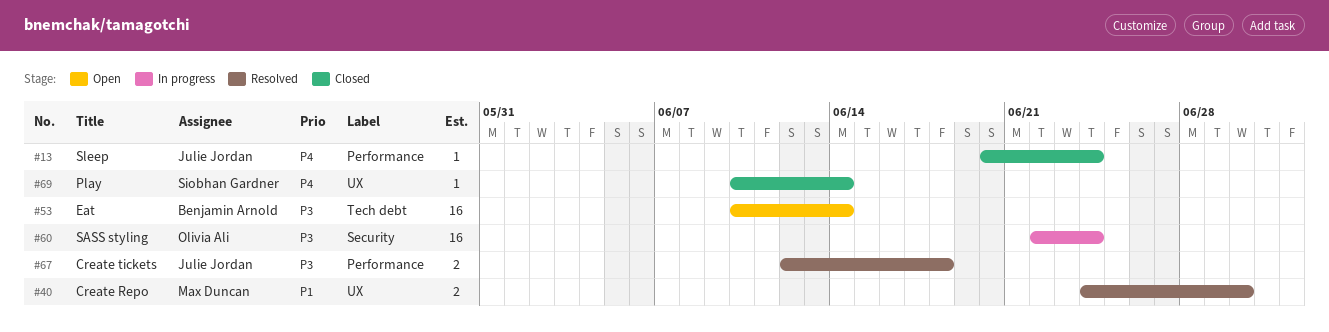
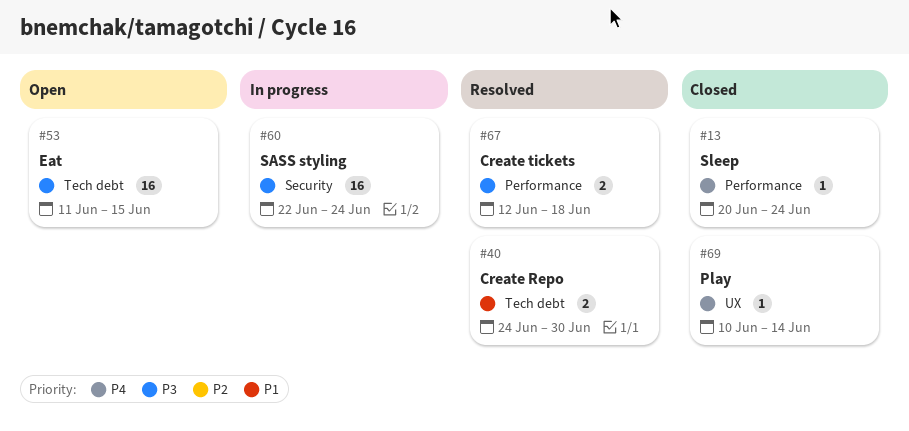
#40, label: UX -> Tech debt
#53, start: Jun 10 -> Jun 11
#53, due: Jun 14 -> Jun 15

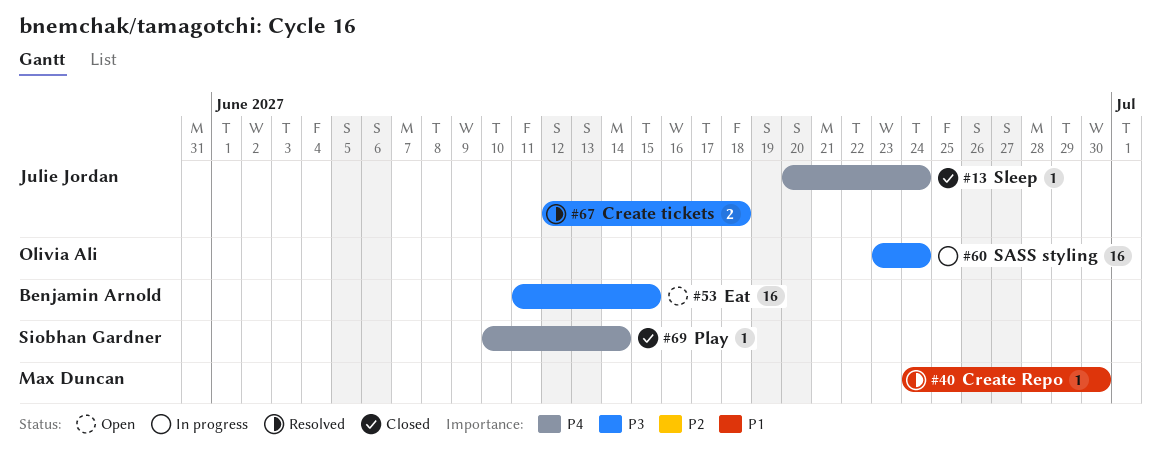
#40, estimate: 2 -> 1
#60, start: Jun 22 -> Jun 23

